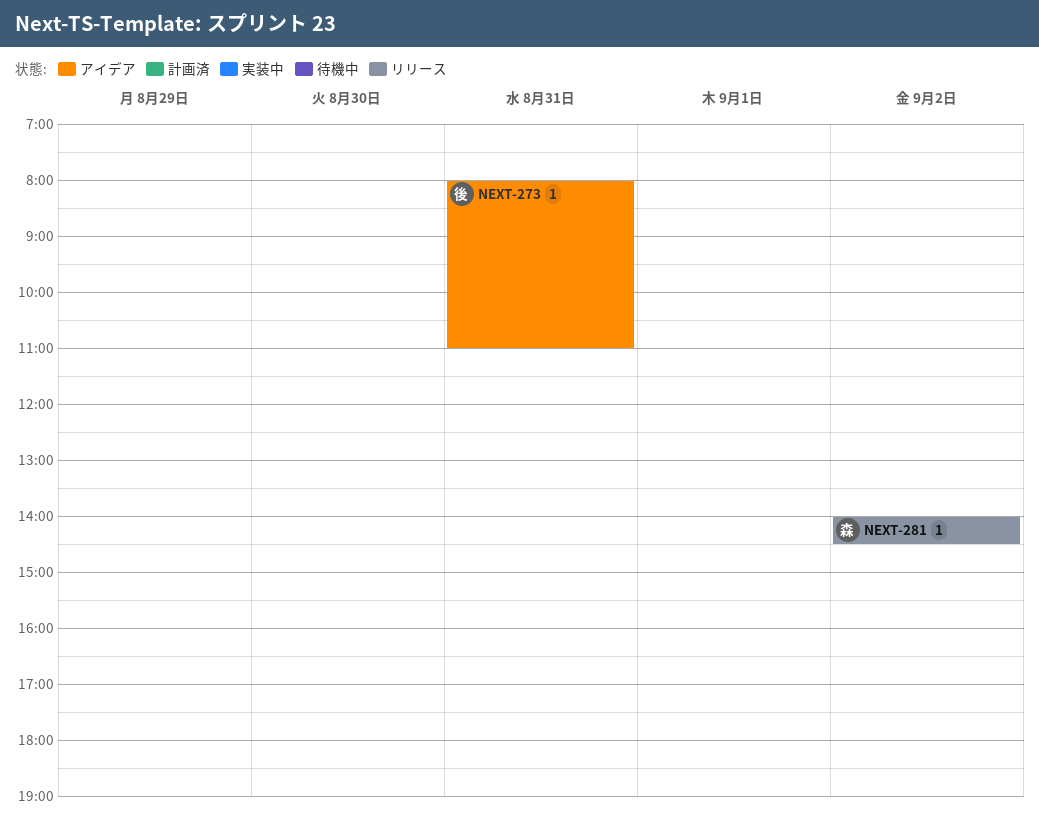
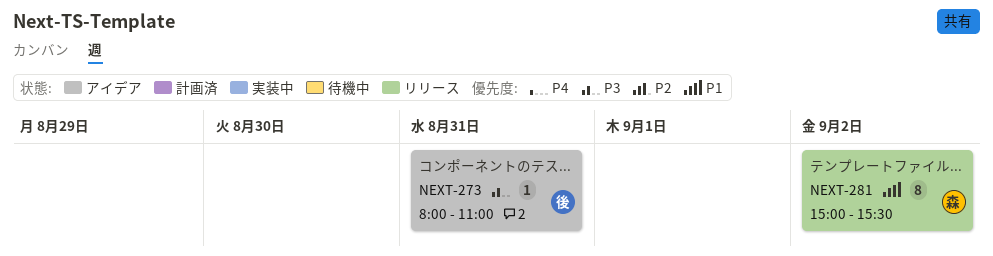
NEXT-281, estimate: 1 -> 8
NEXT-281, begins: 14:00 -> 15:00
NEXT-281, ends: 14:30 -> 15:30

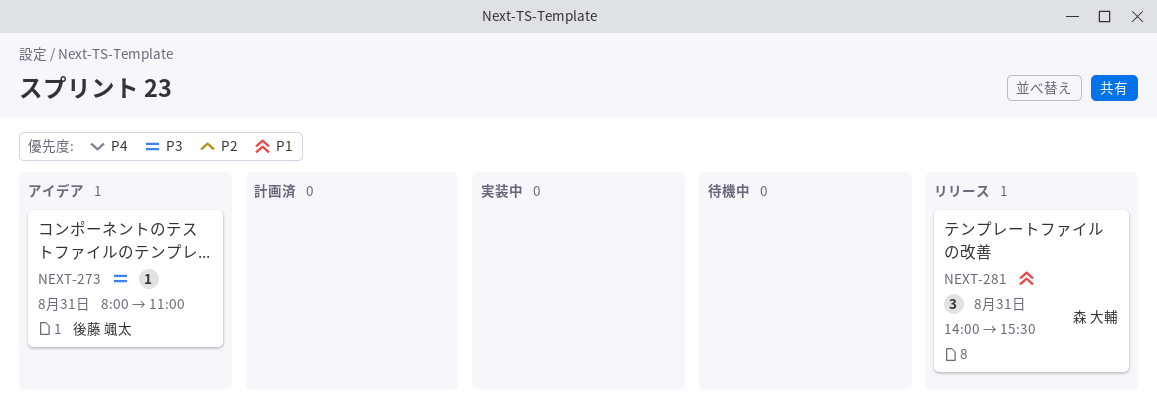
NEXT-281, estimate: 8 -> 3
NEXT-281, day: Sep 2 -> Aug 31
NEXT-281, begins: 15:00 -> 14:00

